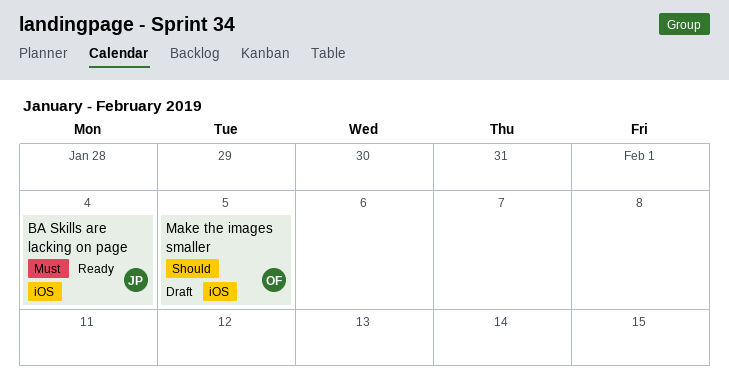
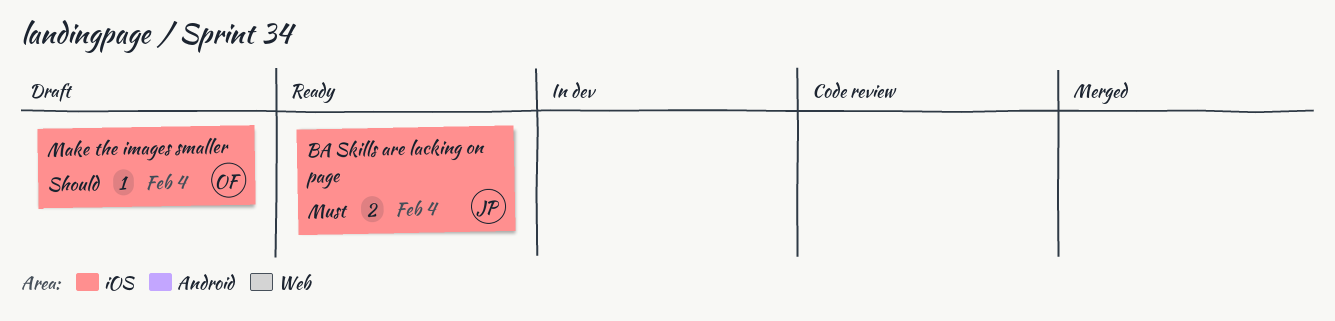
Make the images smaller, due: Feb 5 -> Feb 4

